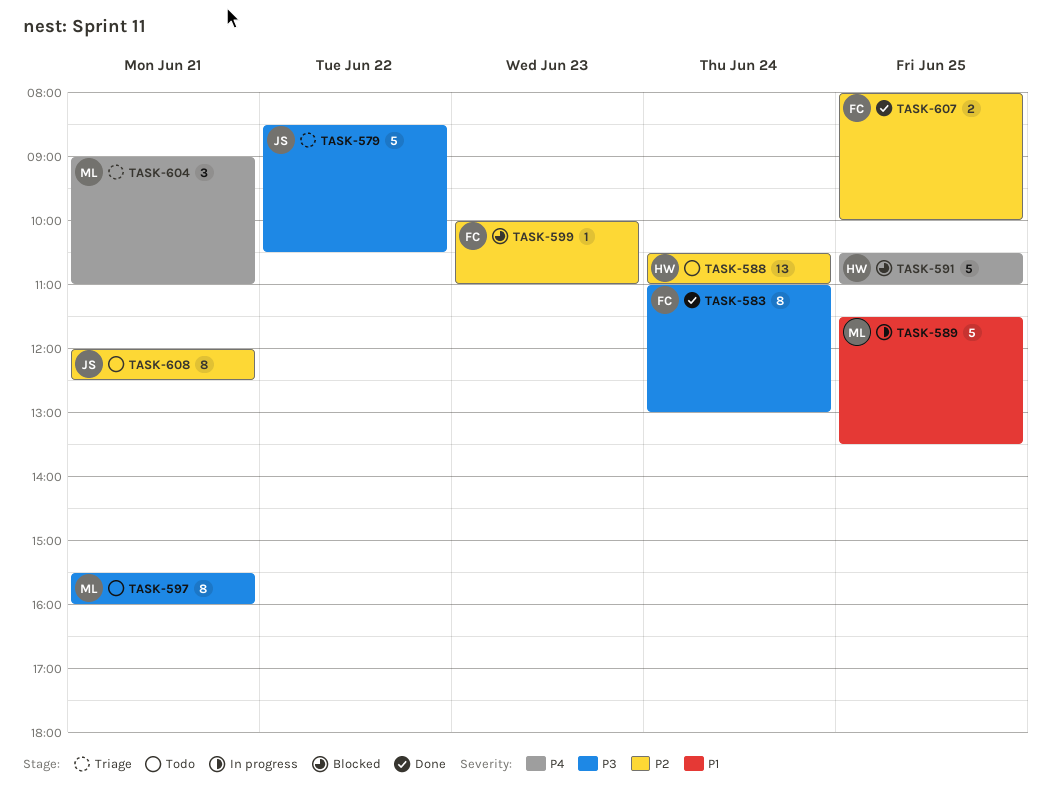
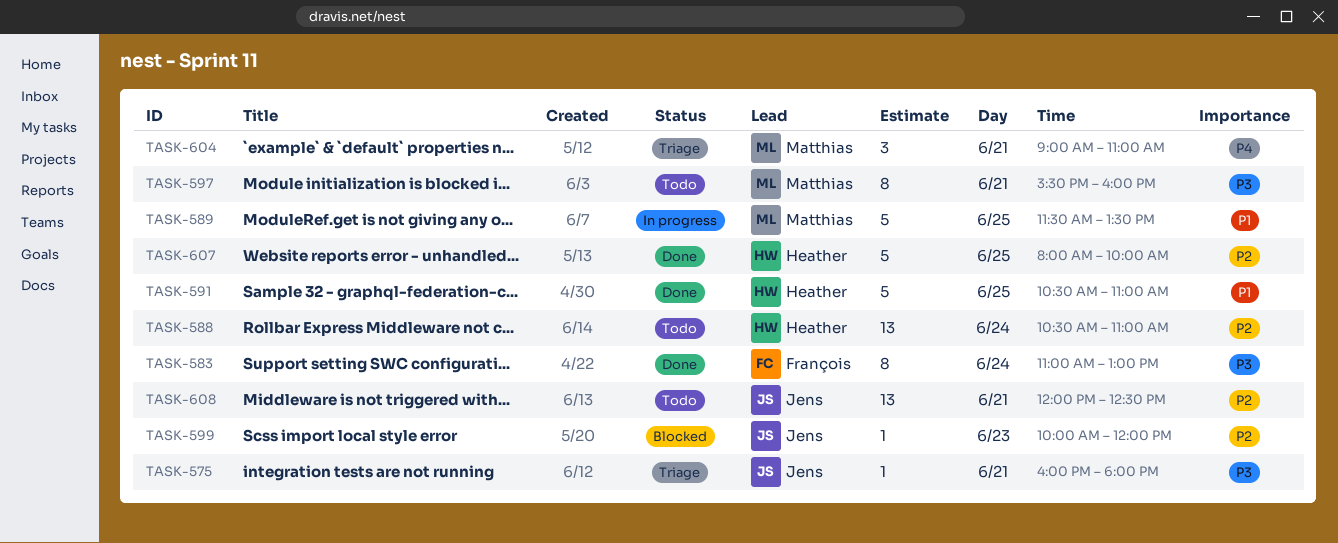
TASK-575: none -> present
TASK-579: present -> none
TASK-591, status: Blocked -> Done
TASK-591, priority: P4 -> P1
TASK-599, owner: François -> Jens
TASK-599, ends: 11:00 -> 12:00
TASK-607, owner: François -> Heather
TASK-607, estimate: 2 -> 5
TASK-608, estimate: 8 -> 13

